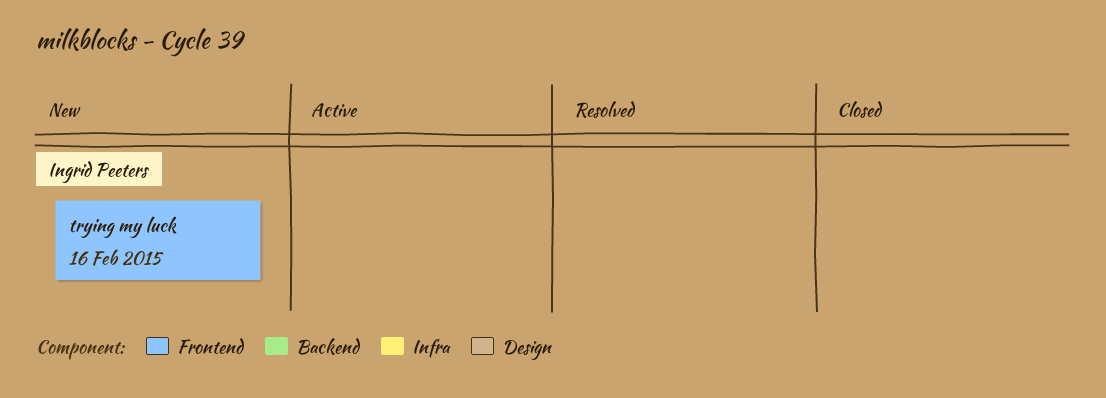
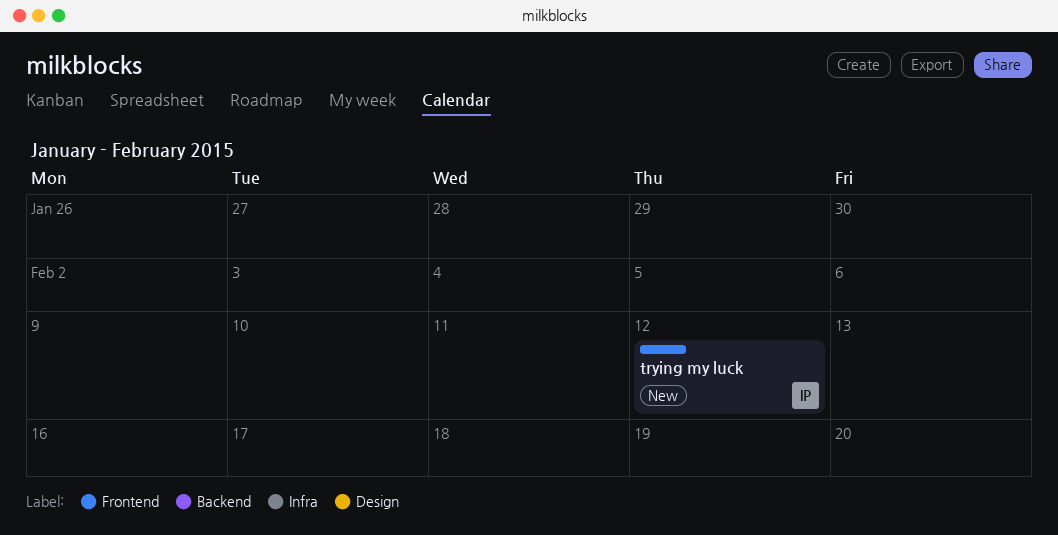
trying my luck, due: Feb 16 -> Feb 12

